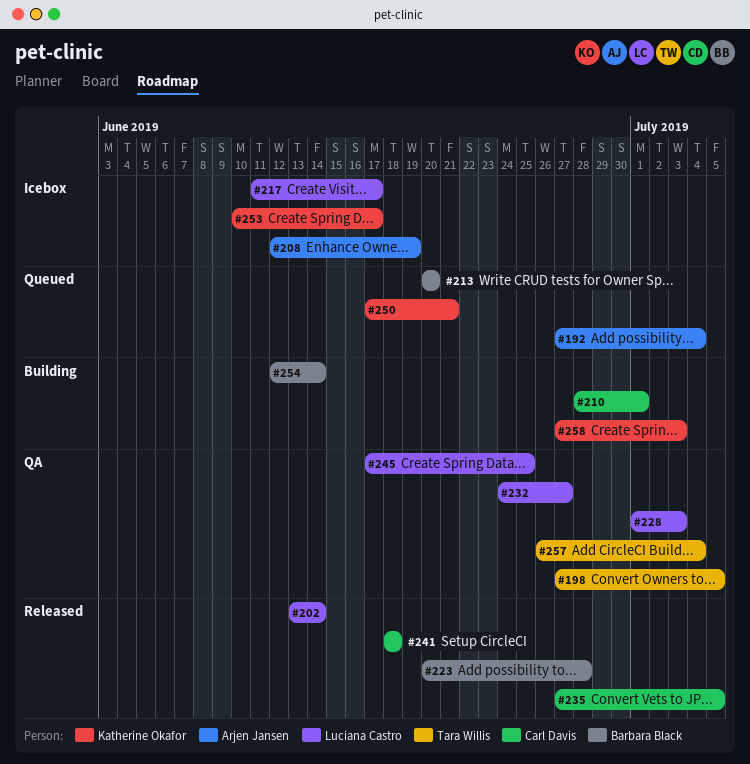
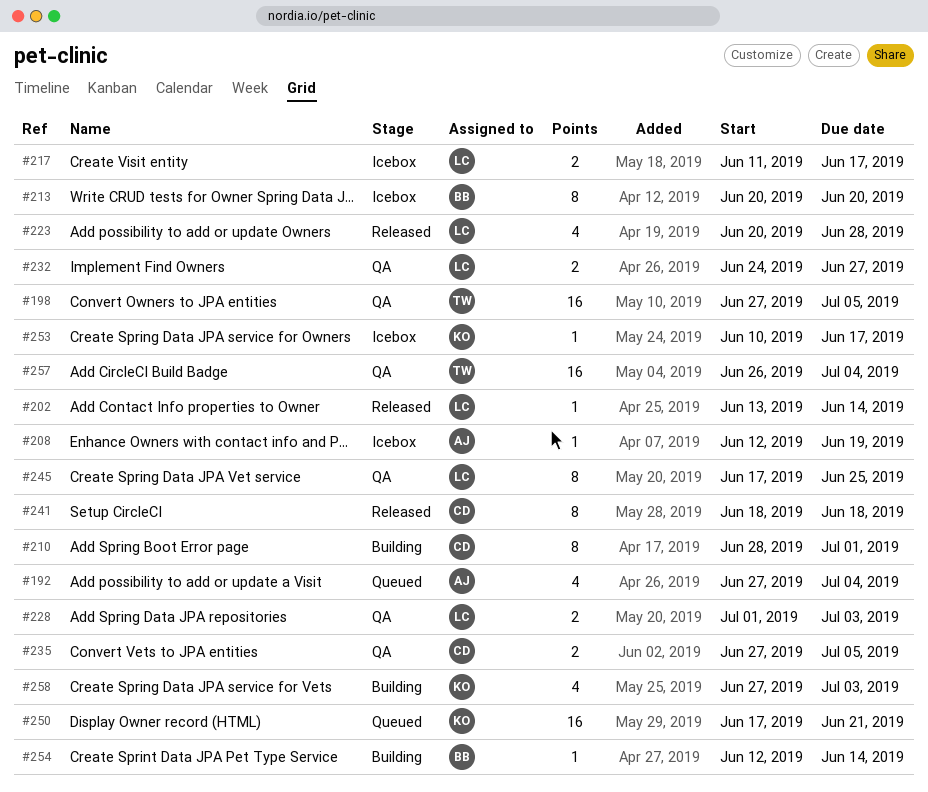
#213, status: Queued -> Icebox
#223, owner: Barbara Black -> Luciana Castro
#235, status: Released -> QA

